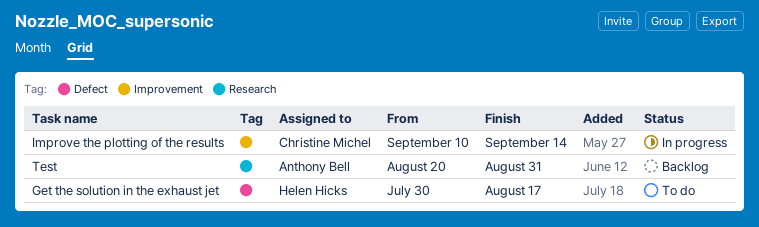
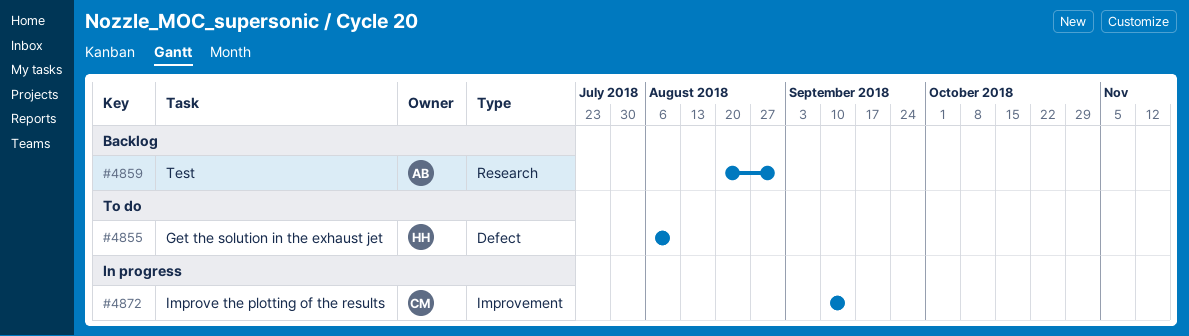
Get the solution in the exhaust jet, start: Jul 30 -> Aug 6
Get the solution in the exhaust jet, due: Aug 17 -> Aug 10

